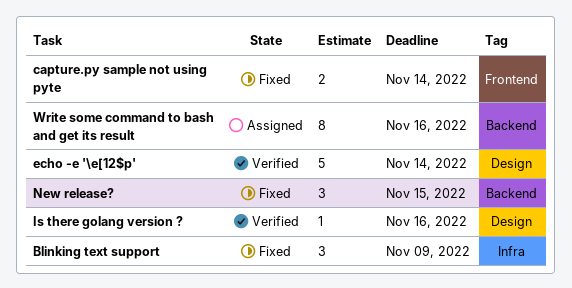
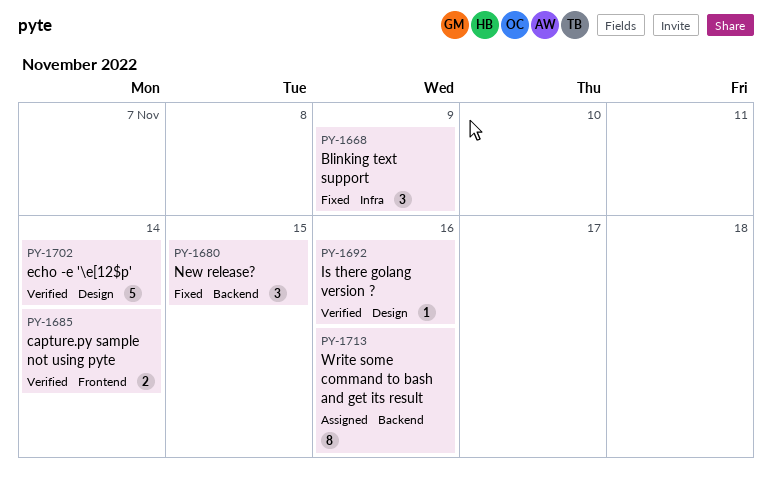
capture.py sample not using pyte, status: Fixed -> Verified

